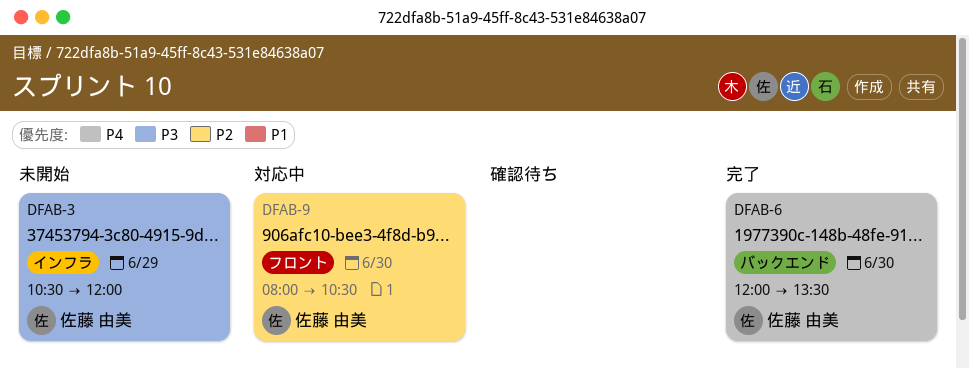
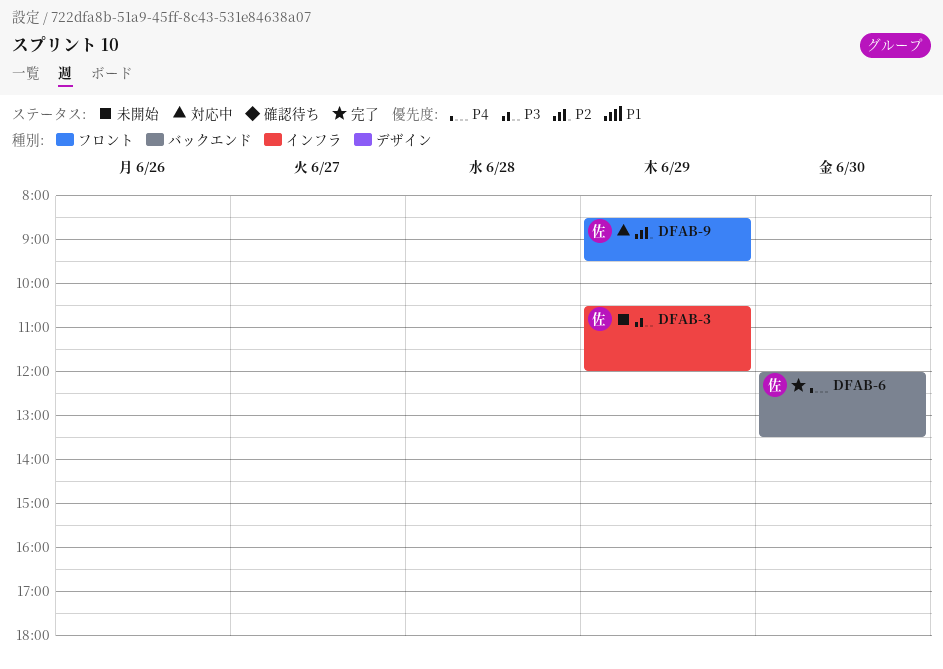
DFAB-9, day: Jun 30 -> Jun 29
DFAB-9, begins: 08:00 -> 08:30
DFAB-9, ends: 10:30 -> 09:30

